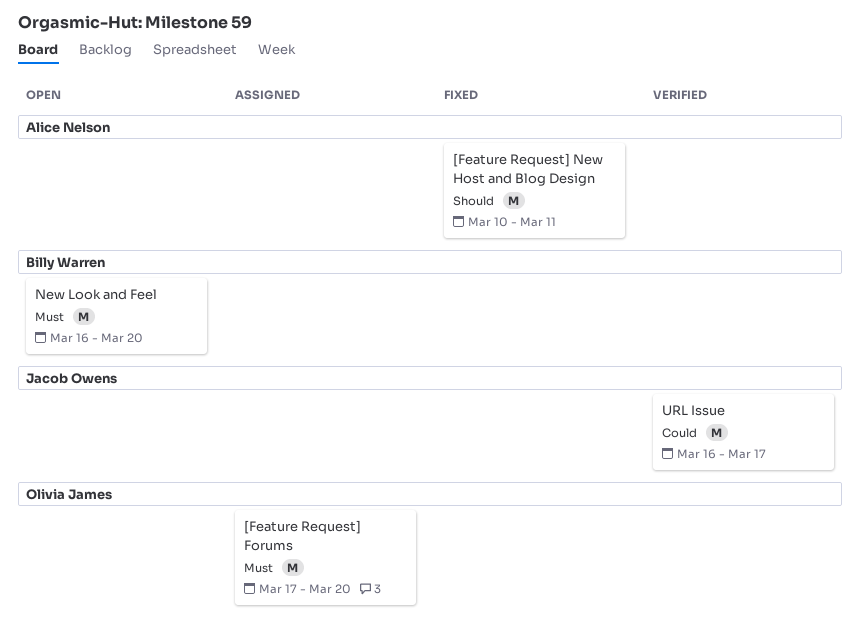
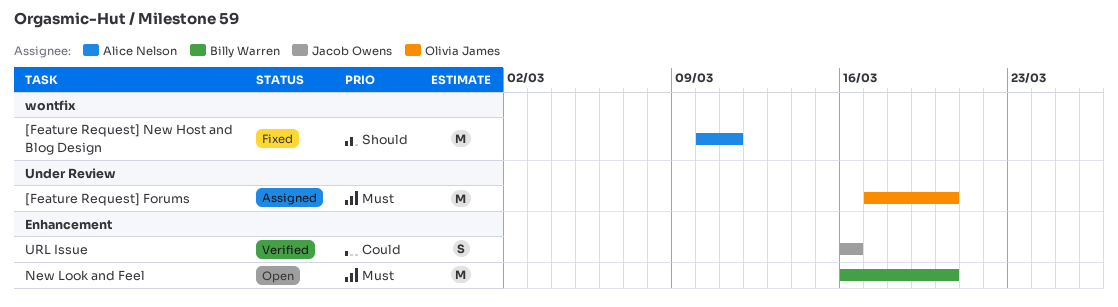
URL Issue, estimate: M -> S
URL Issue, due: Mar 17 -> Mar 16

